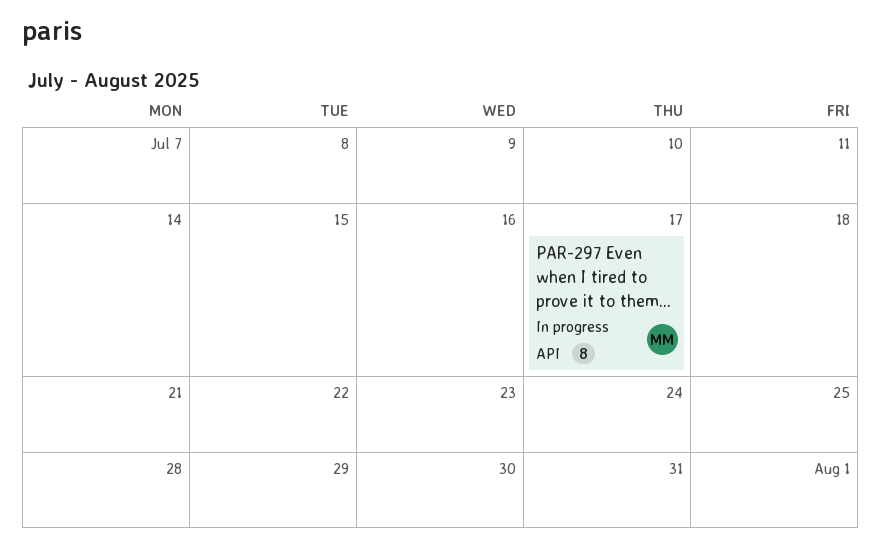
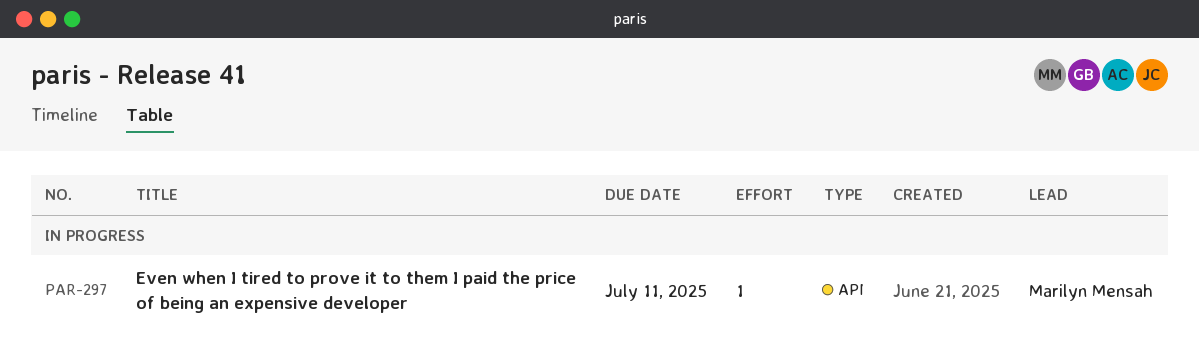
PAR-297, estimate: 8 -> 1
PAR-297, due: Jul 17 -> Jul 11

